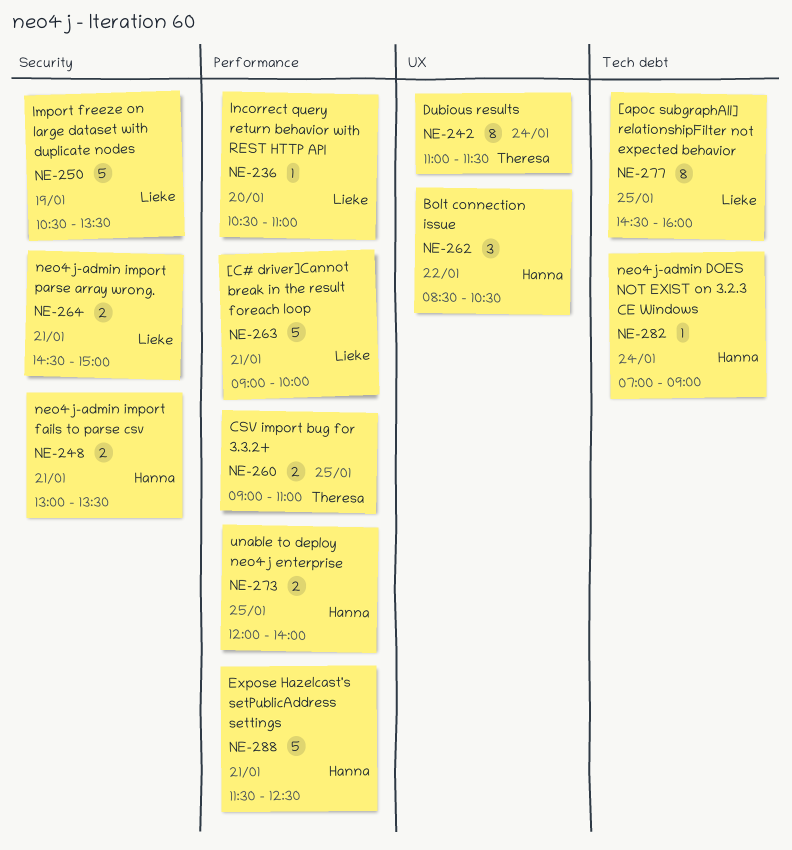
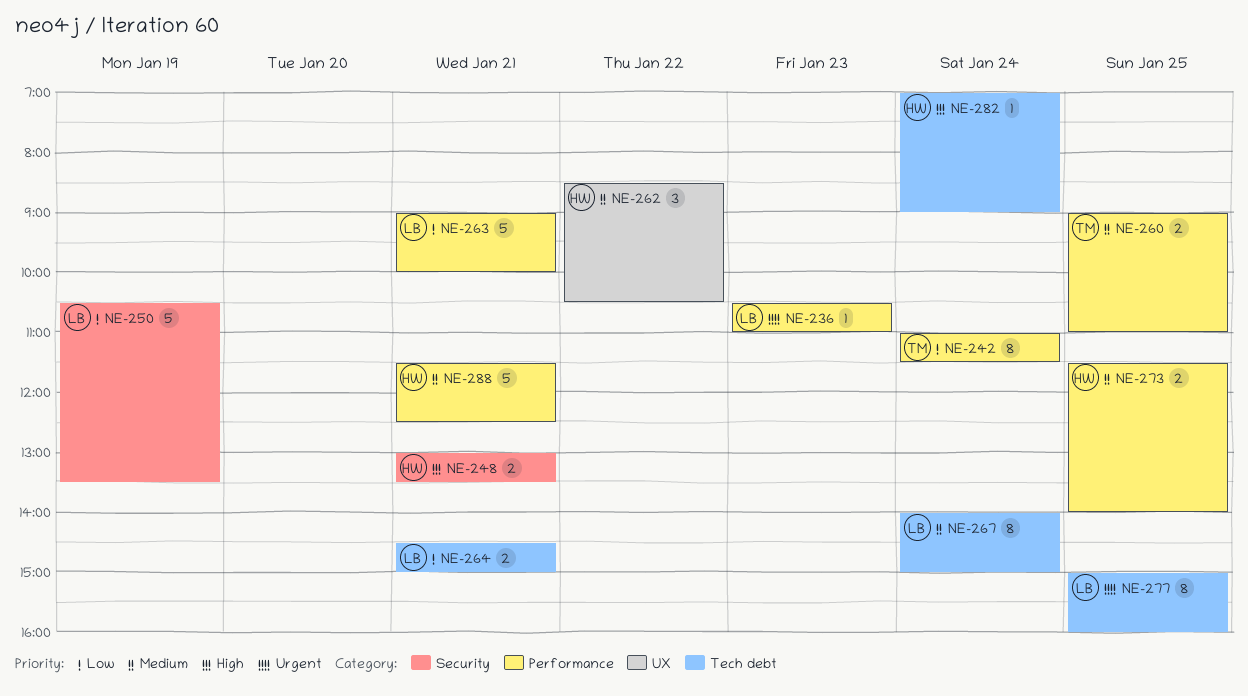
NE-236, day: Jan 20 -> Jan 23
NE-242, label: UX -> Performance
NE-264, label: Security -> Tech debt
NE-267: none -> present
NE-273, begins: 12:00 -> 11:30
NE-277, begins: 14:30 -> 15:00

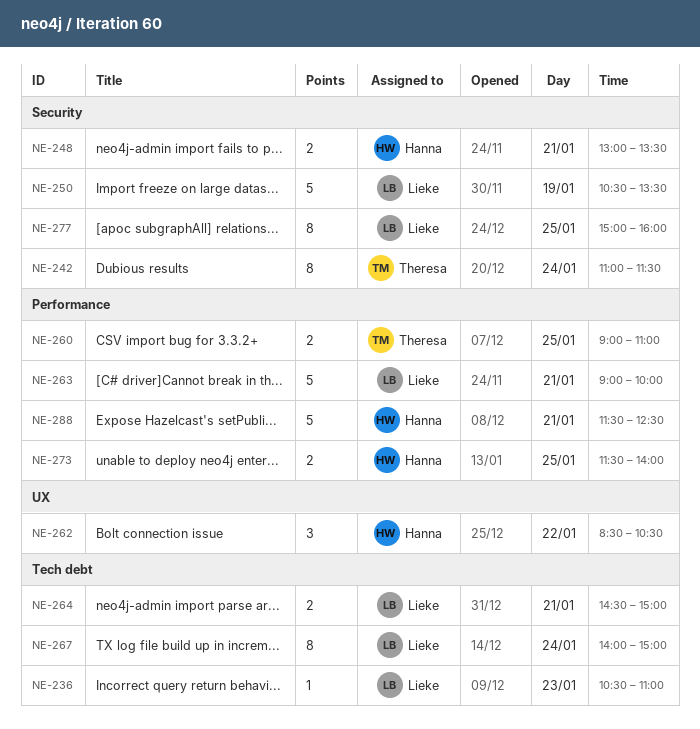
NE-236, label: Performance -> Tech debt
NE-242, label: Performance -> Security
NE-277, label: Tech debt -> Security
NE-282: present -> none

